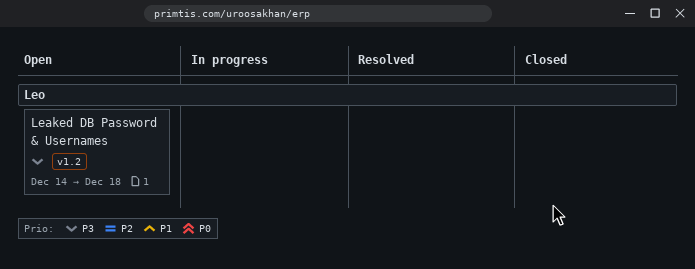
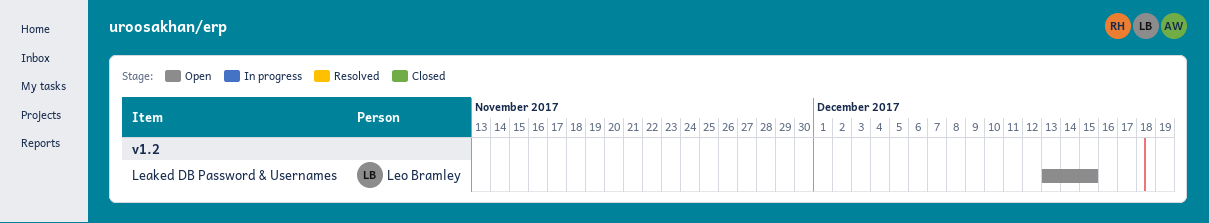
Leaked DB Password & Usernames, start: Dec 14 -> Dec 13
Leaked DB Password & Usernames, due: Dec 18 -> Dec 15

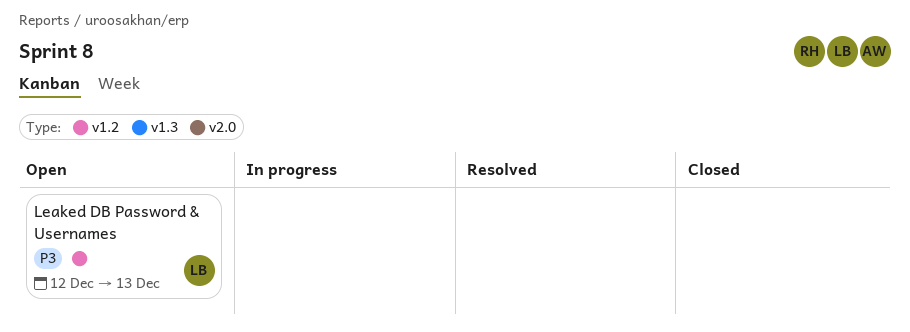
Leaked DB Password & Usernames, start: Dec 13 -> Dec 12
Leaked DB Password & Usernames, due: Dec 15 -> Dec 13

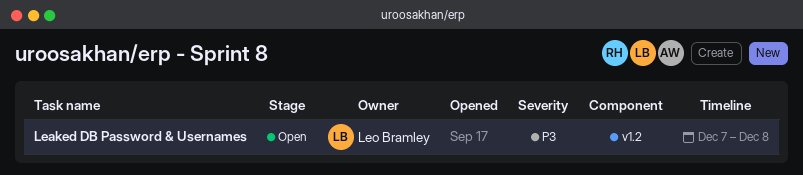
Leaked DB Password & Usernames, start: Dec 12 -> Dec 7
Leaked DB Password & Usernames, due: Dec 13 -> Dec 8

